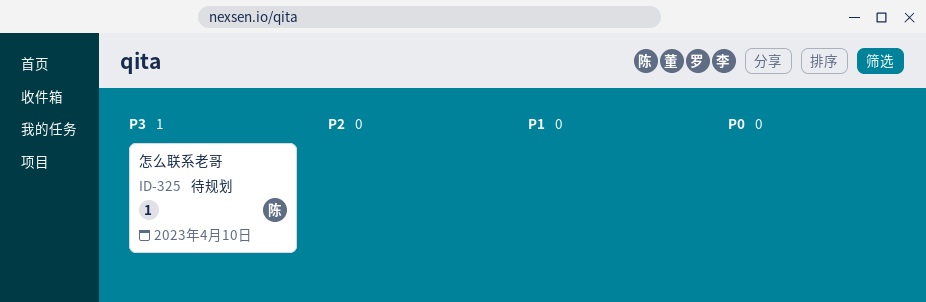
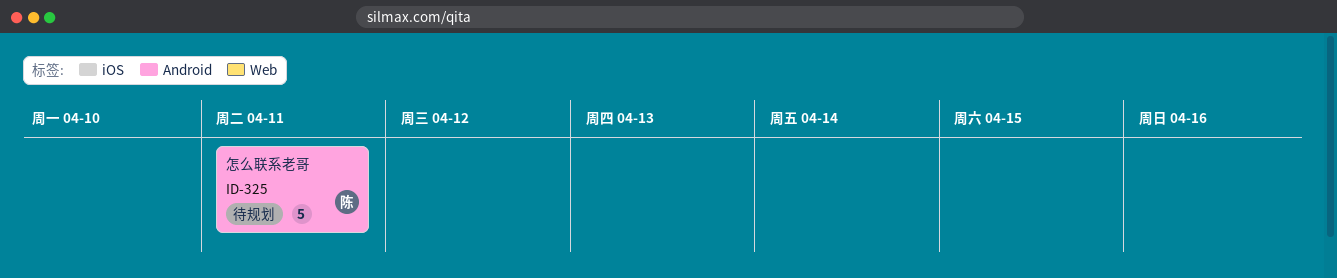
ID-325, estimate: 1 -> 5
ID-325, due: Apr 10 -> Apr 11

